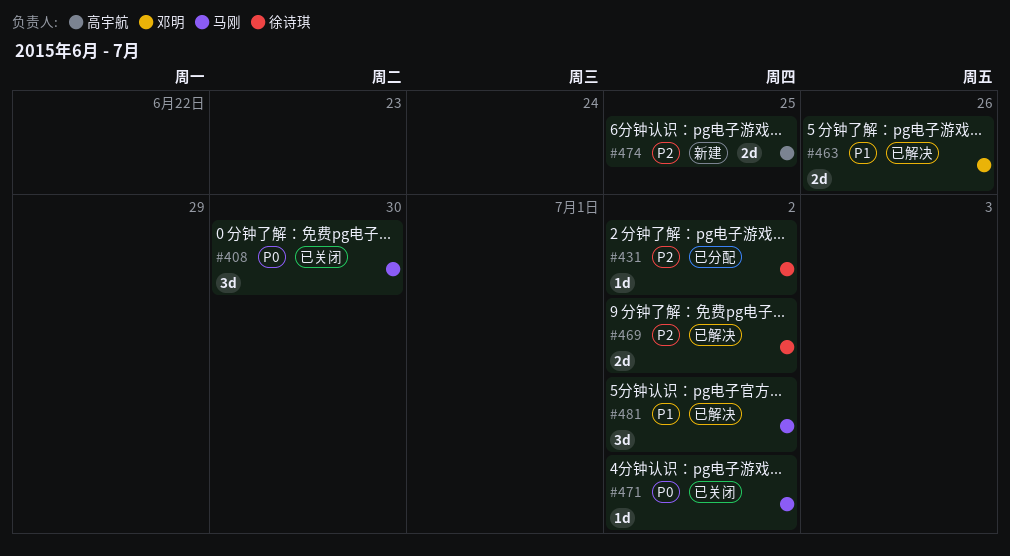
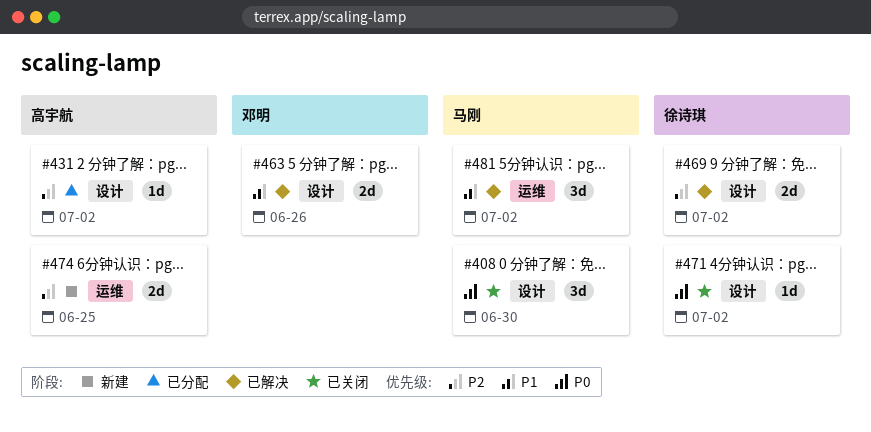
#431, owner: 徐诗琪 -> 高宇航
#471, owner: 马刚 -> 徐诗琪

